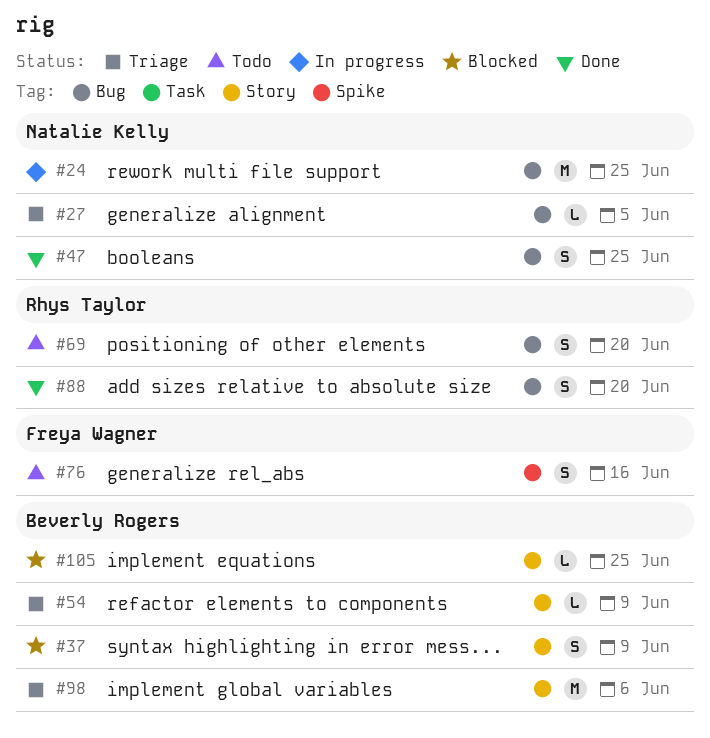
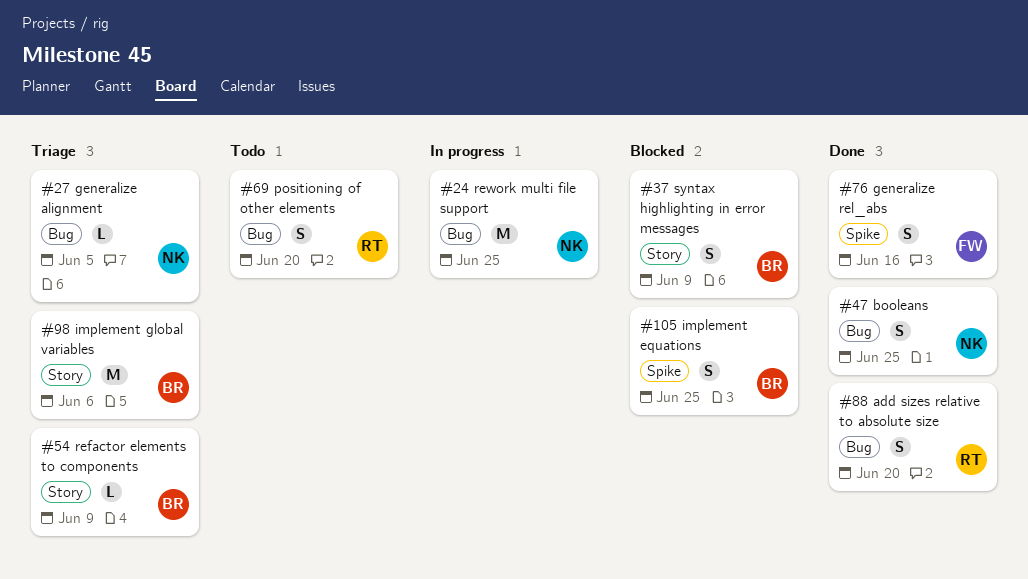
#76, status: Todo -> Done
#105, label: Story -> Spike
#105, estimate: L -> S

